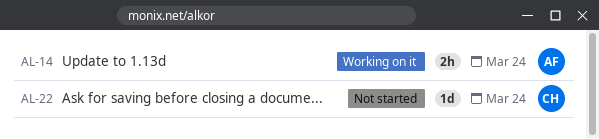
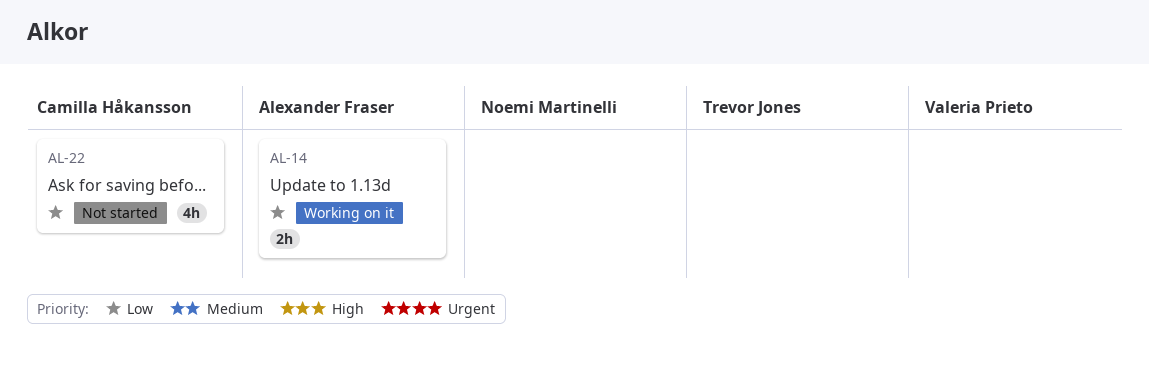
AL-22, estimate: 1d -> 4h

